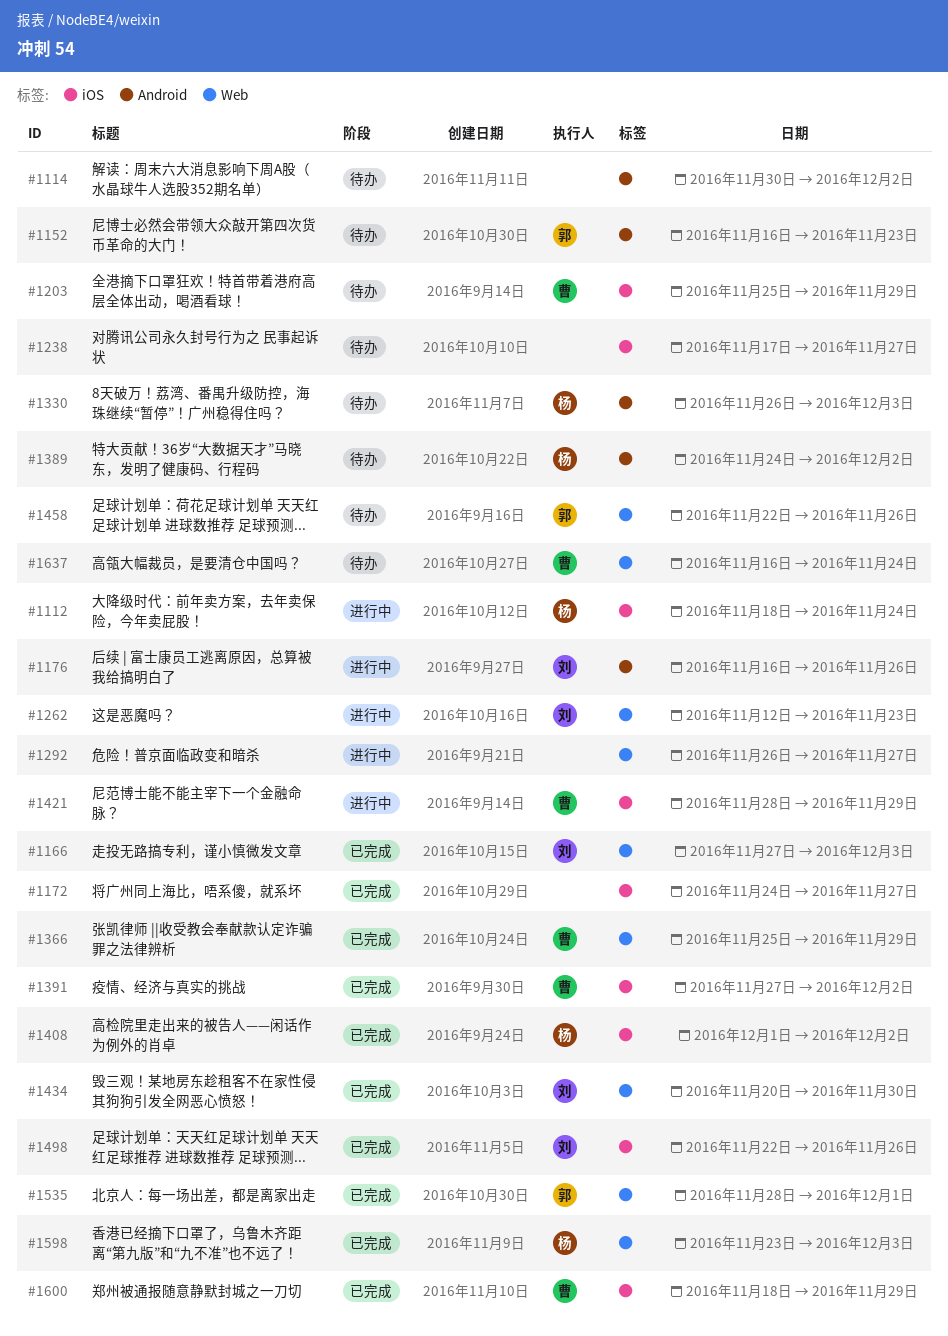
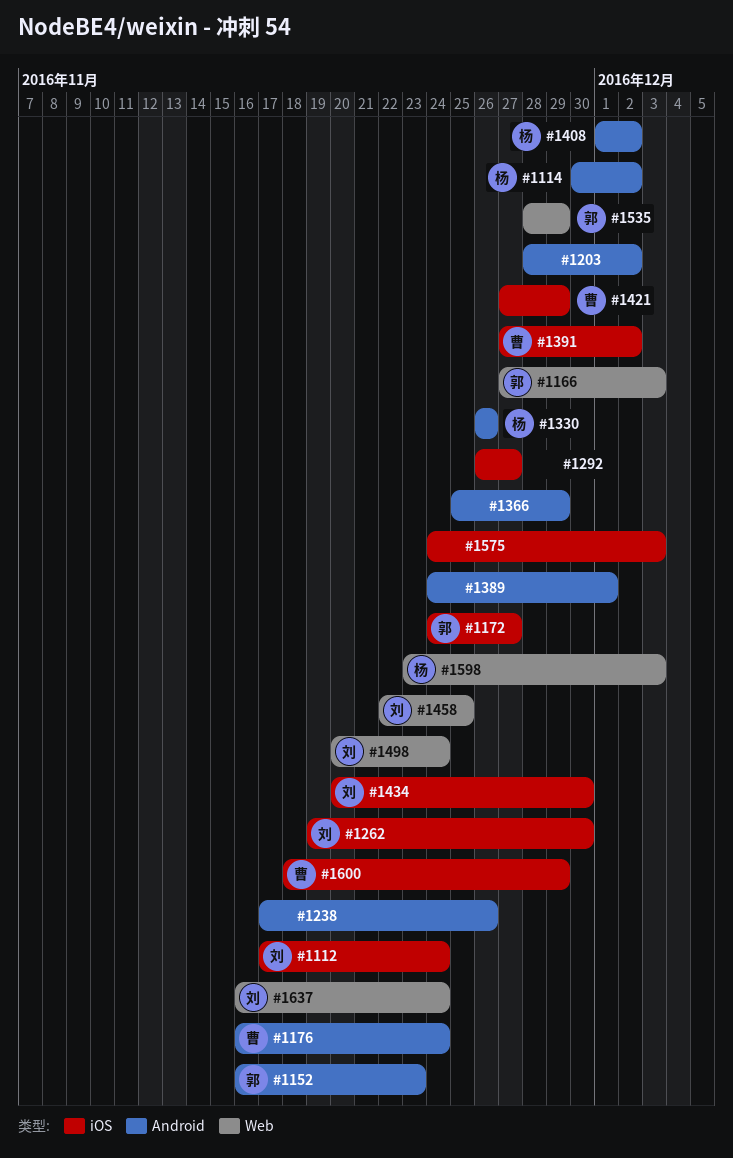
#1112, owner: 杨 -> 刘
#1112, start: Nov 18 -> Nov 17
#1114, owner: none -> 杨
#1166, owner: 刘 -> 郭
#1172, owner: none -> 郭
#1176, owner: 刘 -> 曹
#1176, due: Nov 26 -> Nov 24
#1203, owner: 曹 -> none
#1203, label: iOS -> Android
#1203, start: Nov 25 -> Nov 28
#1203, due: Nov 29 -> Dec 2
#1238, label: iOS -> Android
#1238, due: Nov 27 -> Nov 26
#1262, label: Web -> iOS
#1262, start: Nov 12 -> Nov 19
#1262, due: Nov 23 -> Nov 30
#1292, label: Web -> iOS
#1330, due: Dec 3 -> Nov 26
#1366, owner: 曹 -> none
#1366, label: Web -> Android
#1389, owner: 杨 -> none
#1389, due: Dec 2 -> Dec 1
#1408, label: iOS -> Android
#1421, start: Nov 28 -> Nov 27
#1434, label: Web -> iOS
#1458, owner: 郭 -> 刘
#1458, due: Nov 26 -> Nov 25
#1498, label: iOS -> Web
#1498, start: Nov 22 -> Nov 20
#1498, due: Nov 26 -> Nov 24
#1535, due: Dec 1 -> Nov 29
#1575: none -> present
#1637, owner: 曹 -> 刘

